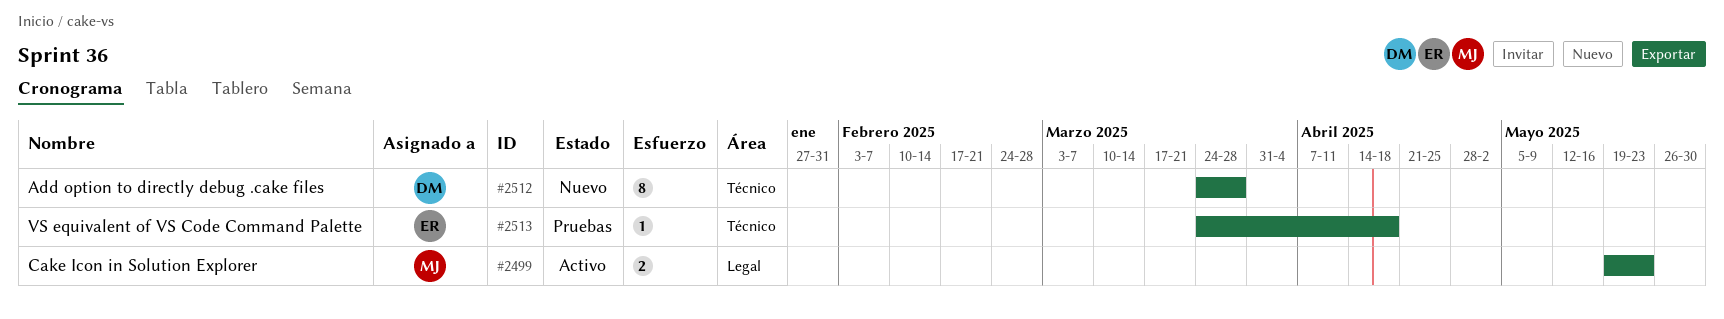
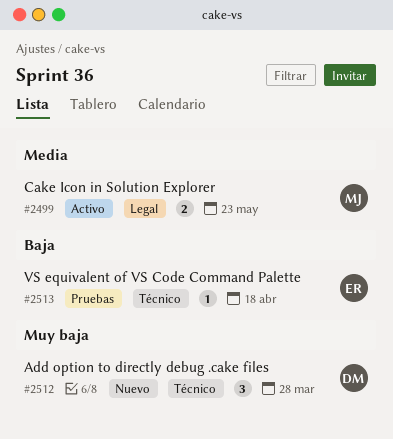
#2512, estimate: 8 -> 3

